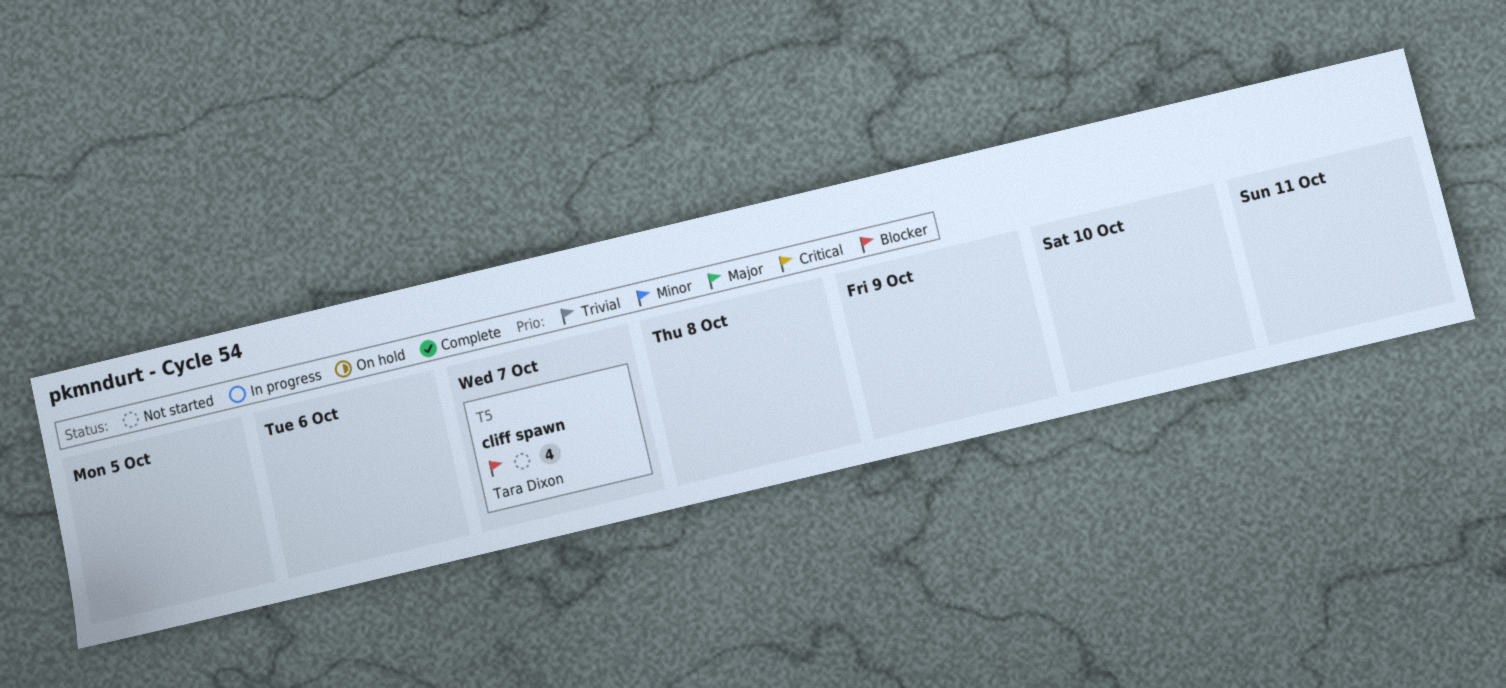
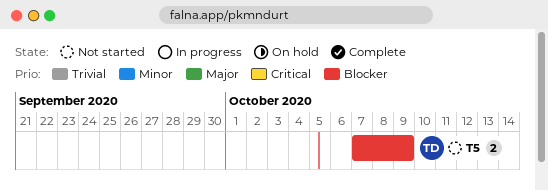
T5, estimate: 4 -> 2
T5, due: Oct 7 -> Oct 9

